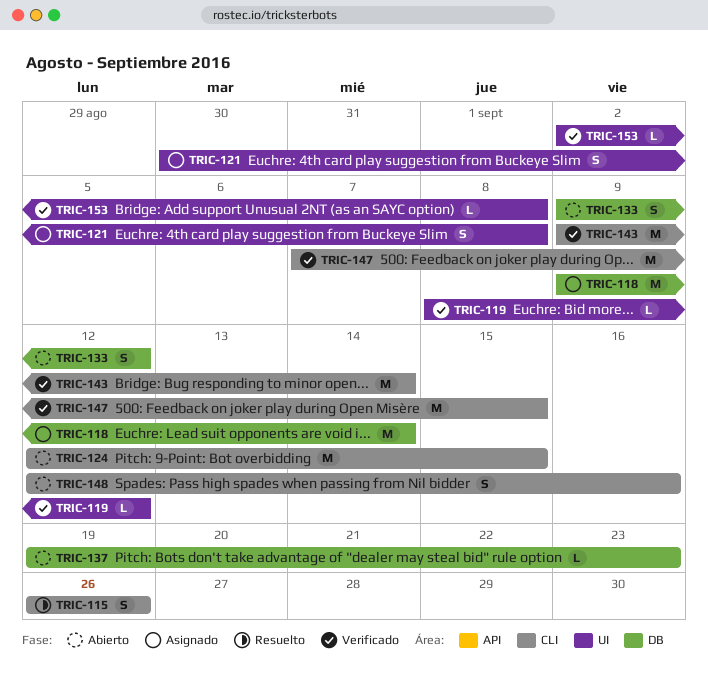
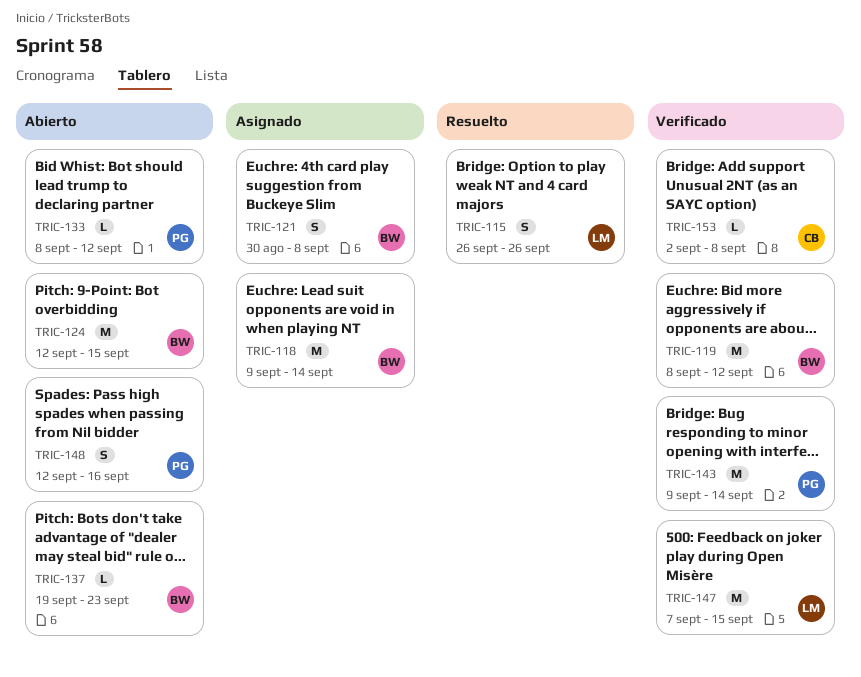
TRIC-119, estimate: L -> M
TRIC-133, estimate: S -> L
TRIC-133, start: Sep 9 -> Sep 8

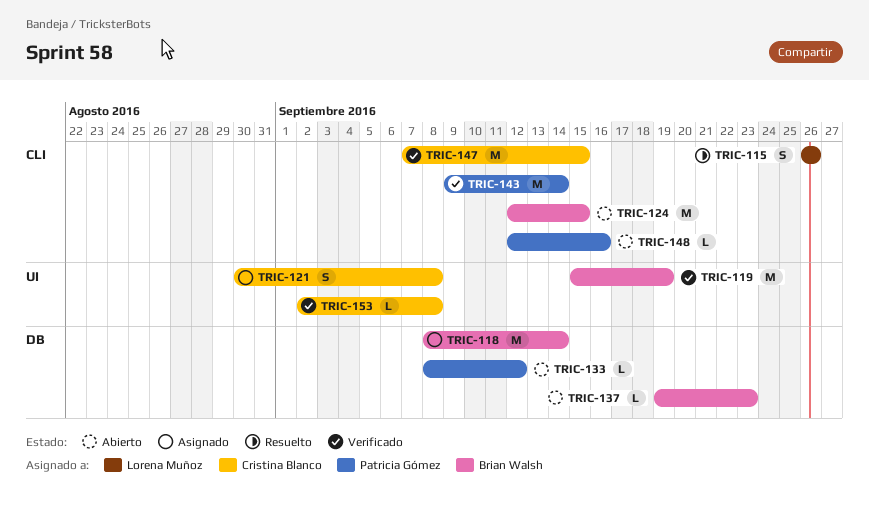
TRIC-118, start: Sep 9 -> Sep 8
TRIC-119, start: Sep 8 -> Sep 15
TRIC-119, due: Sep 12 -> Sep 19
TRIC-121, owner: Brian Walsh -> Cristina Blanco
TRIC-147, owner: Lorena Muñoz -> Cristina Blanco
TRIC-148, estimate: S -> L

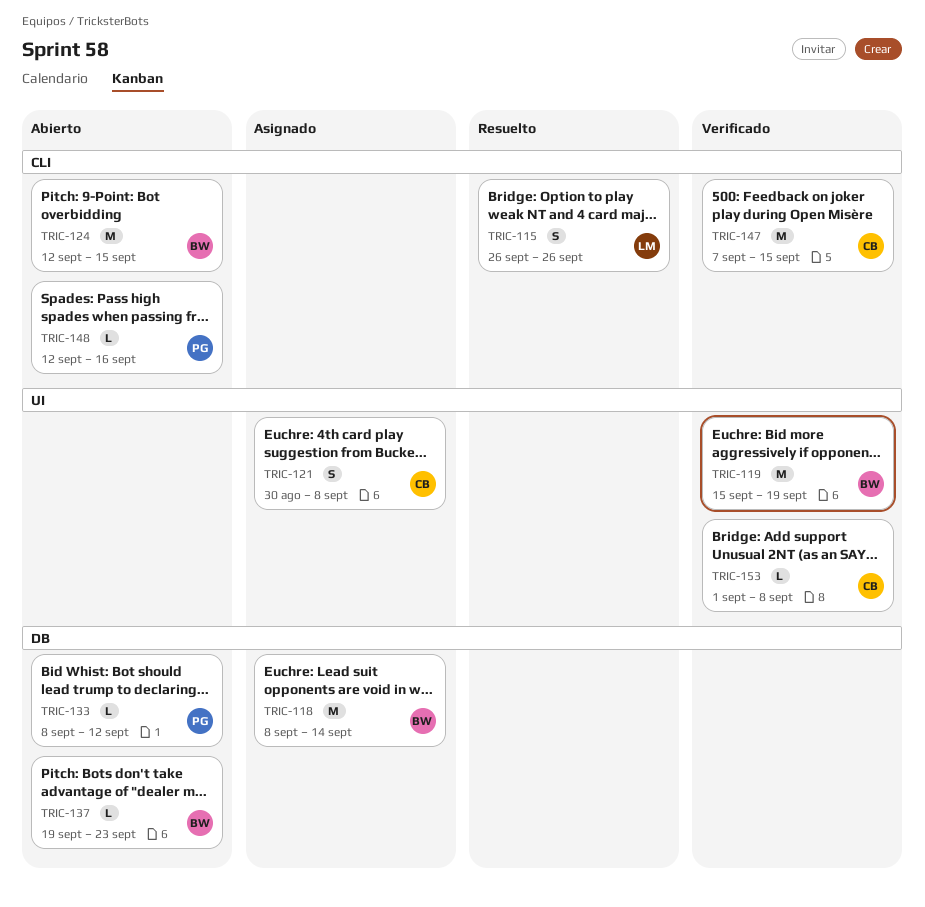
TRIC-143: present -> none
TRIC-153, start: Sep 2 -> Sep 1

